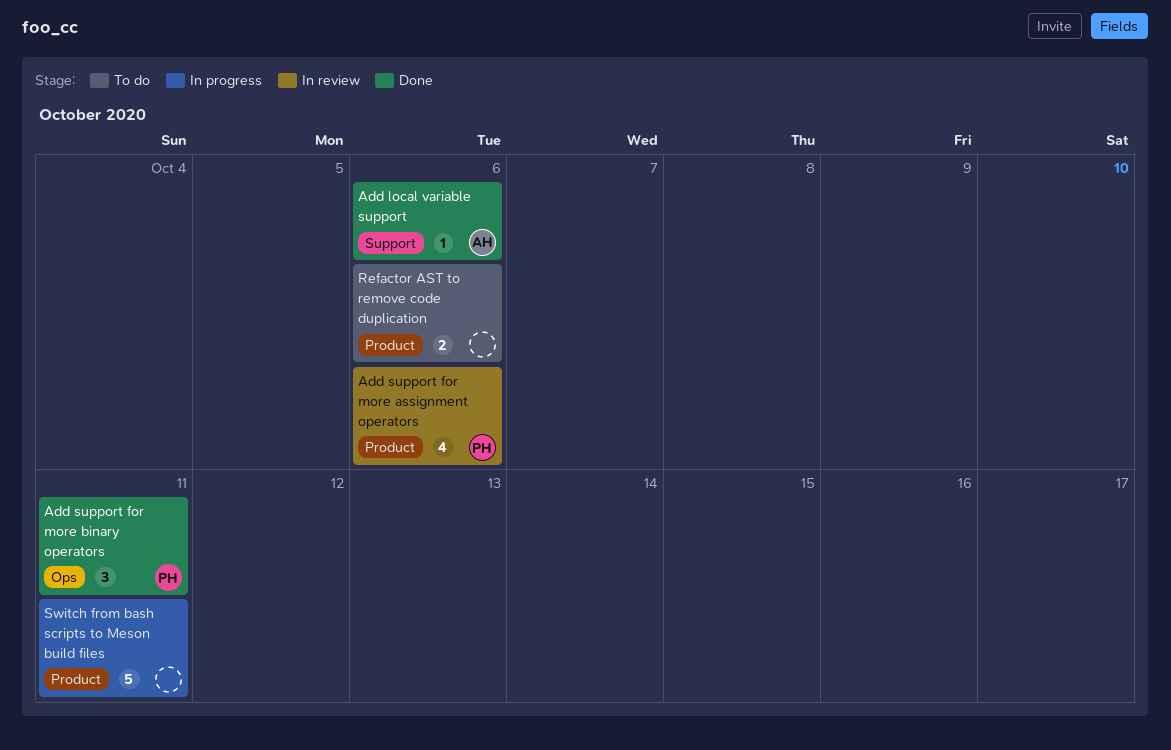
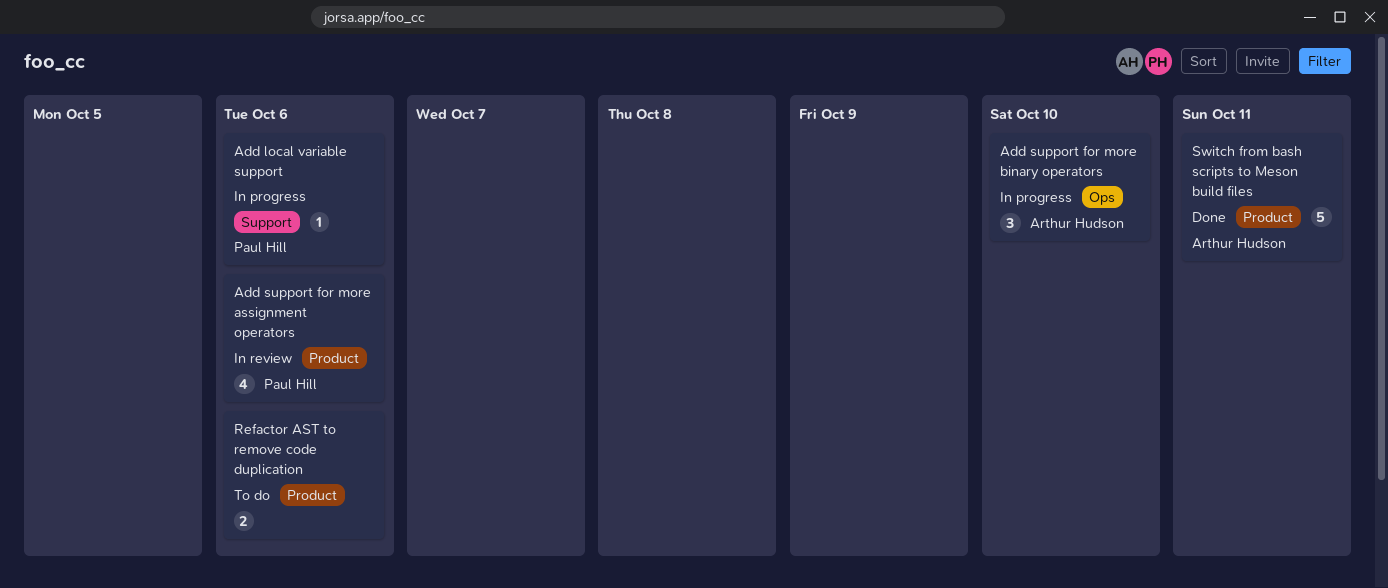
Add local variable support, status: Done -> In progress
Add local variable support, owner: Arthur Hudson -> Paul Hill
Add support for more binary operators, status: Done -> In progress
Add support for more binary operators, owner: Paul Hill -> Arthur Hudson
Add support for more binary operators, due: Oct 11 -> Oct 10
Switch from bash scripts to Meson build files, status: In progress -> Done
Switch from bash scripts to Meson build files, owner: none -> Arthur Hudson

